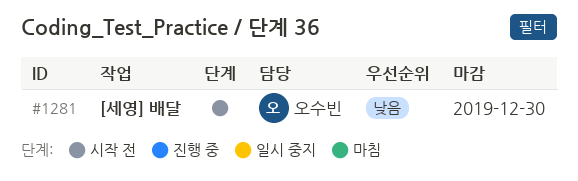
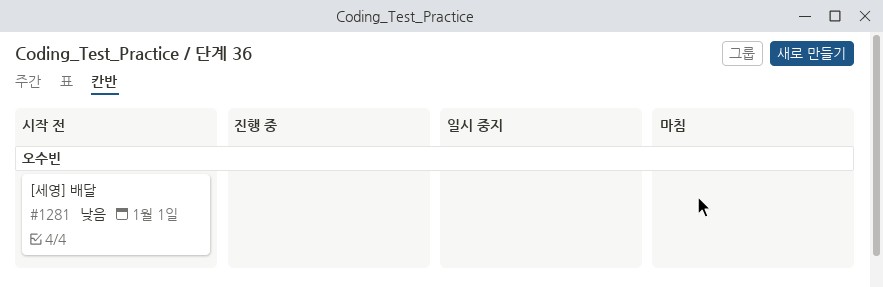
#1281, due: Dec 30 -> Jan 1

